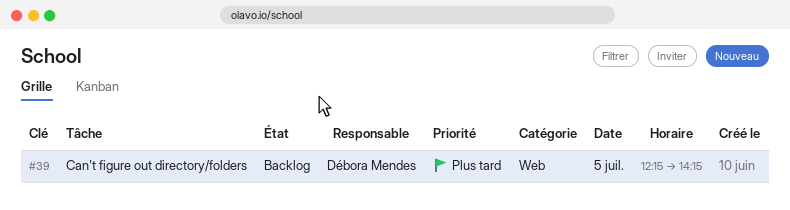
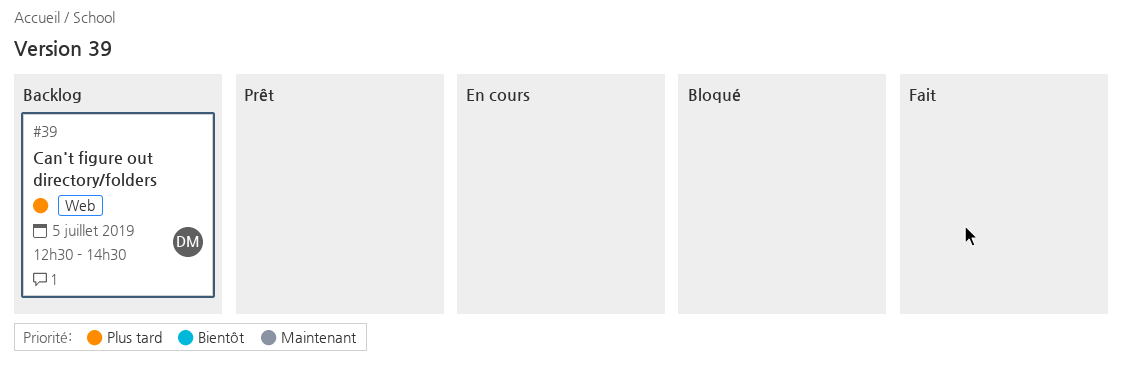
#39, begins: 12:15 -> 12:30
#39, ends: 14:15 -> 14:30

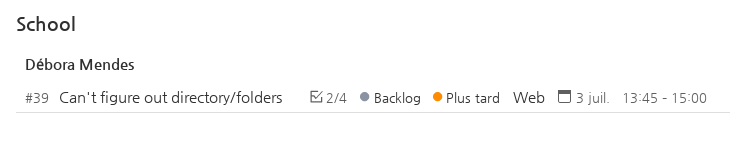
#39, day: Jul 5 -> Jul 3
#39, begins: 12:30 -> 13:45
#39, ends: 14:30 -> 15:00

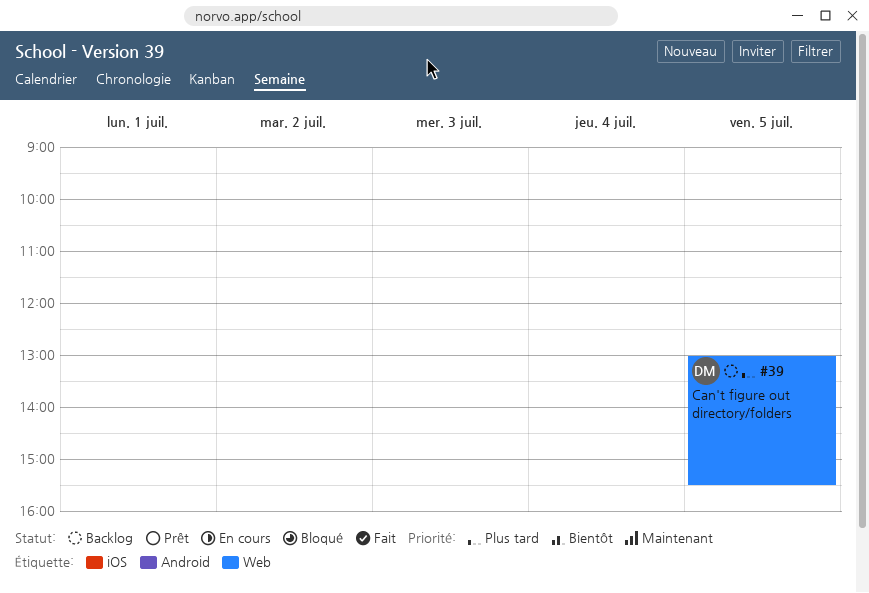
#39, day: Jul 3 -> Jul 5
#39, begins: 13:45 -> 13:00
#39, ends: 15:00 -> 15:30

